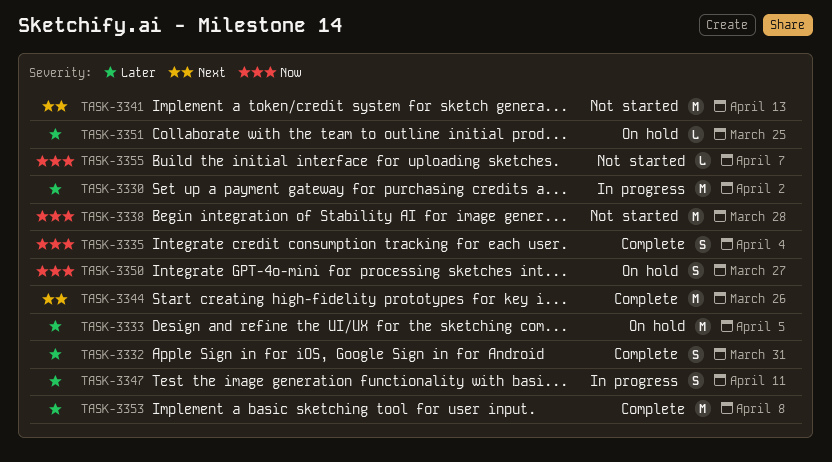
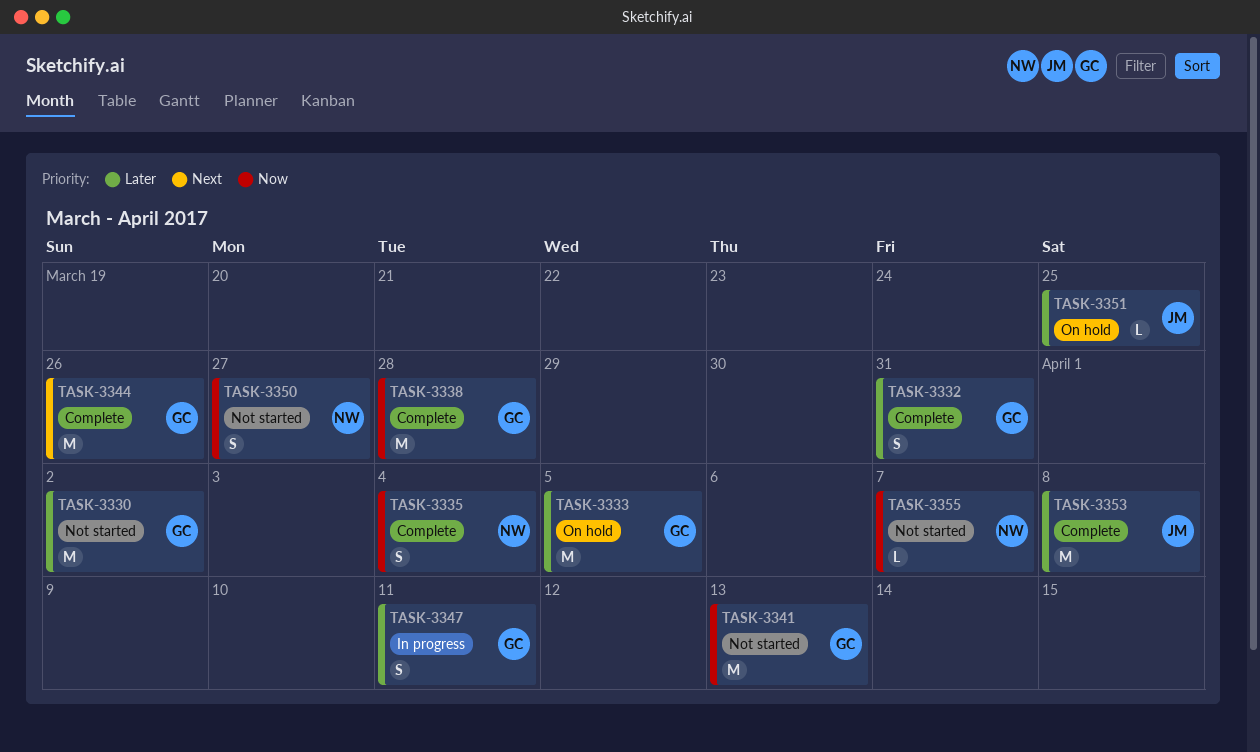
TASK-3330, status: In progress -> Not started
TASK-3338, status: Not started -> Complete
TASK-3341, priority: Next -> Now
TASK-3350, status: On hold -> Not started

